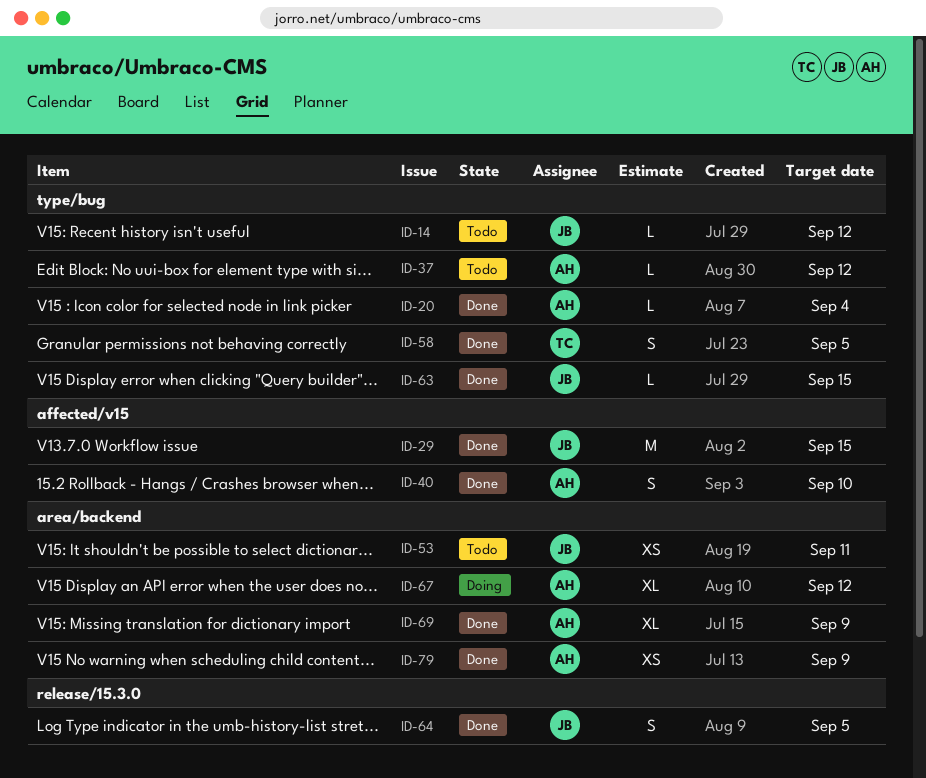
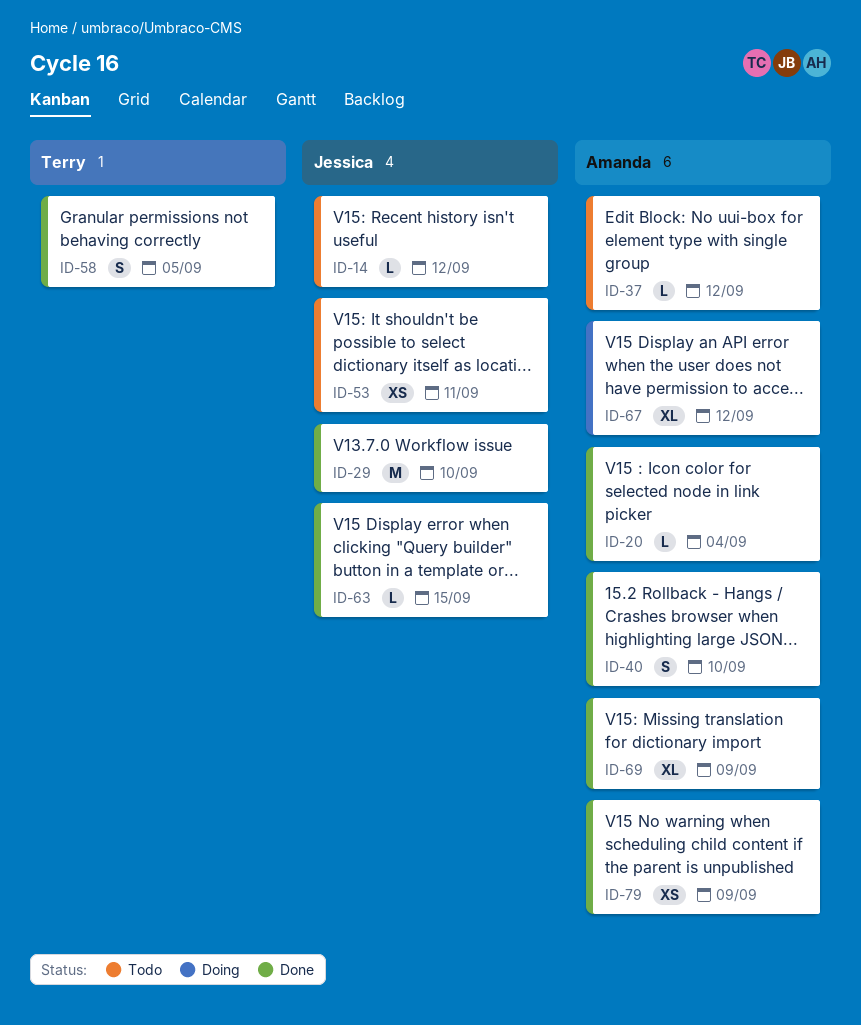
ID-29, due: Sep 15 -> Sep 10
ID-64: present -> none

